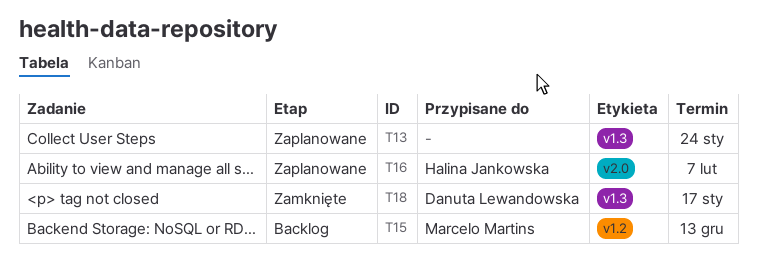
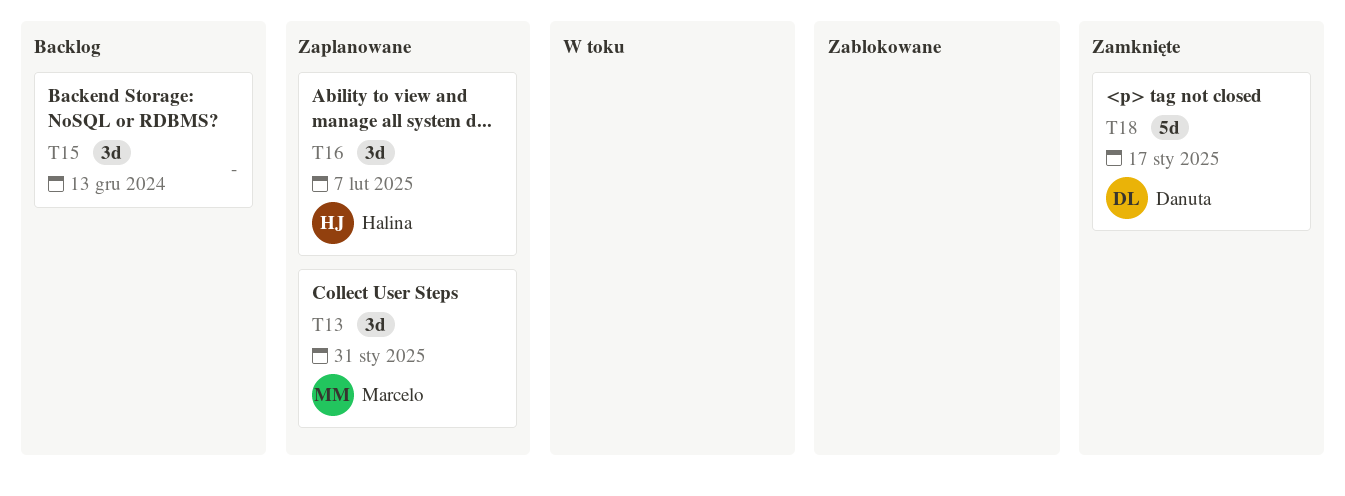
T13, owner: none -> Marcelo Martins
T13, due: Jan 24 -> Jan 31
T15, owner: Marcelo Martins -> none

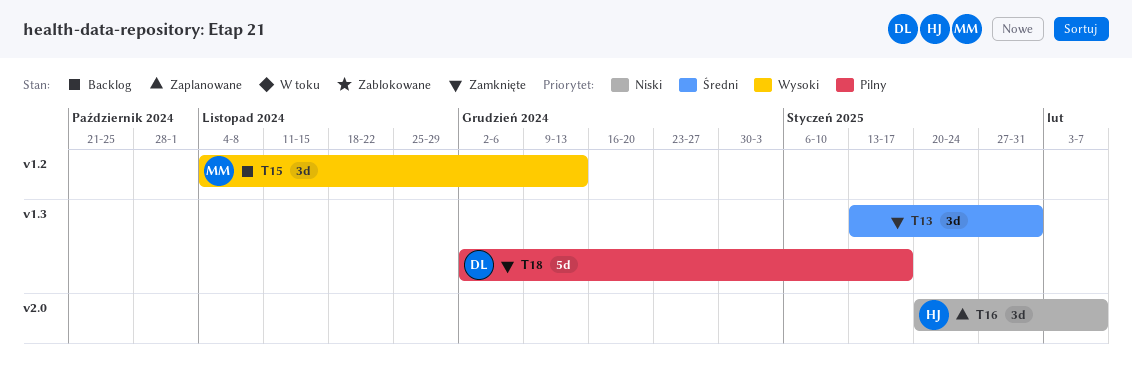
T13, status: Zaplanowane -> Zamknięte
T13, owner: Marcelo -> none
T15, owner: none -> Marcelo

